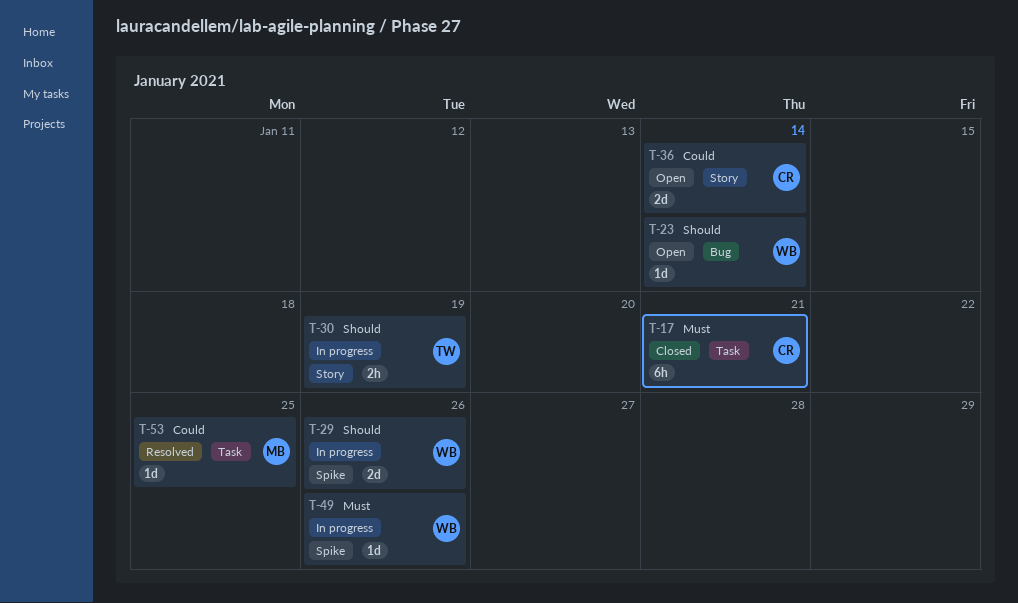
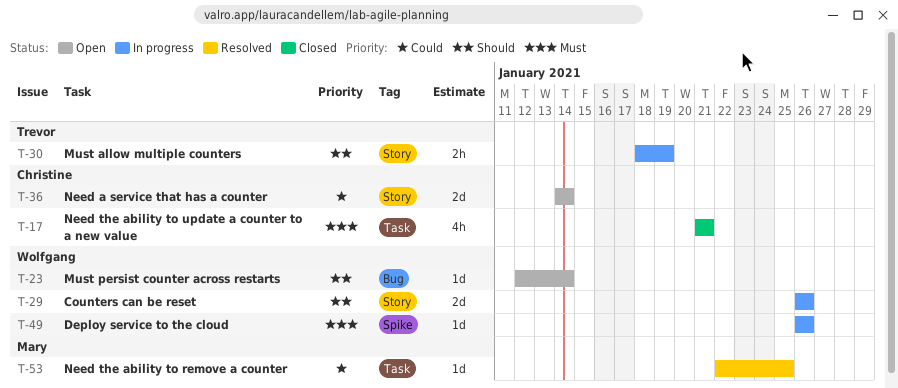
T-17, estimate: 6h -> 4h
T-29, label: Spike -> Story

